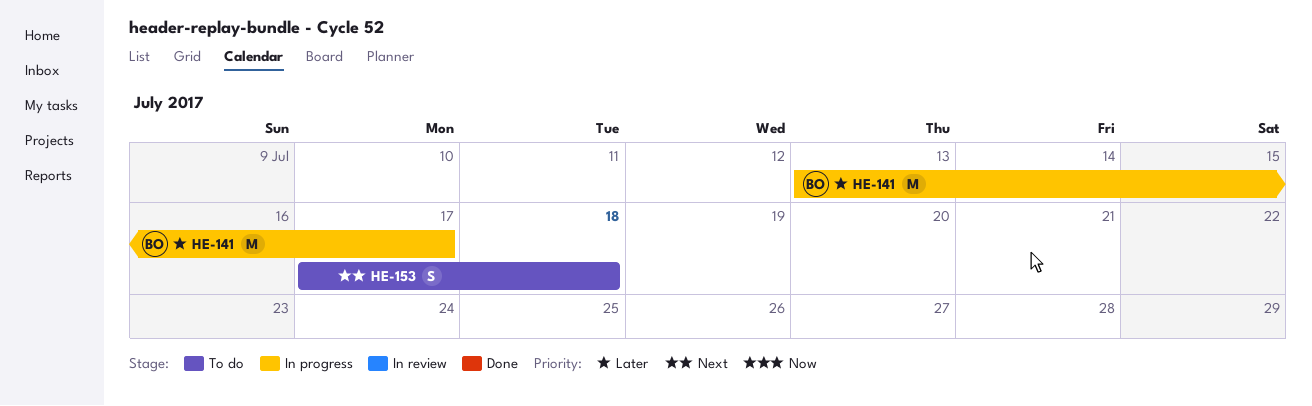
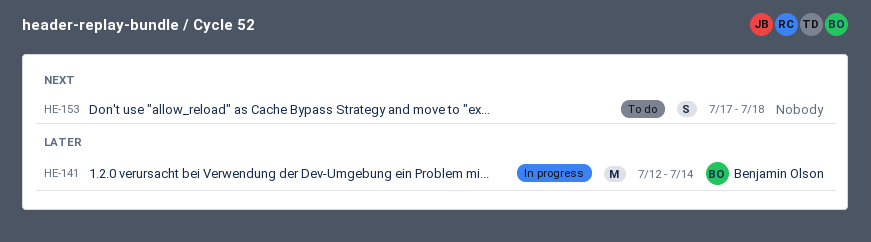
HE-141, start: Jul 13 -> Jul 12
HE-141, due: Jul 17 -> Jul 14

